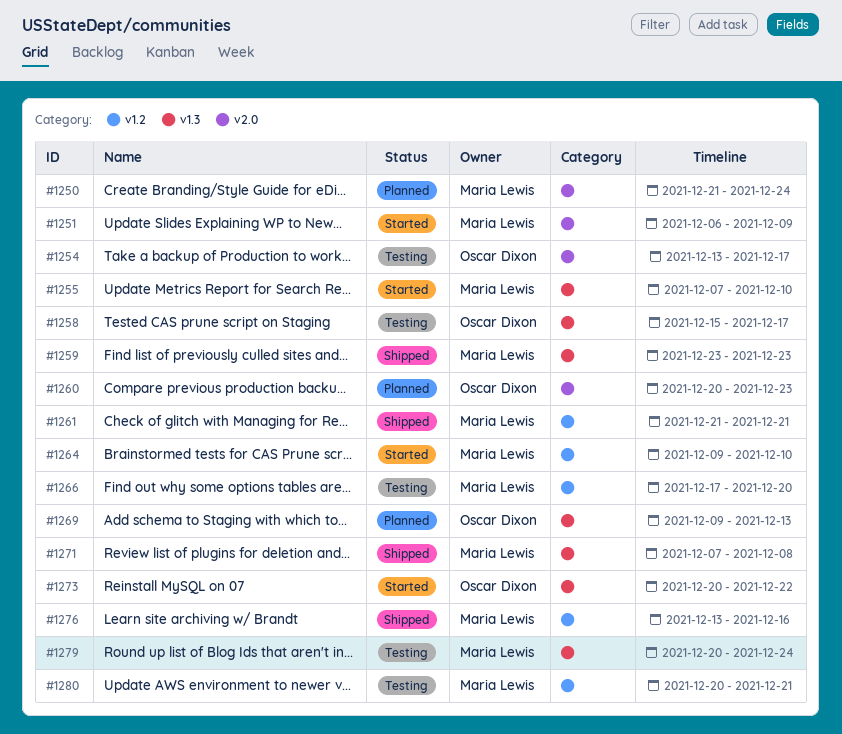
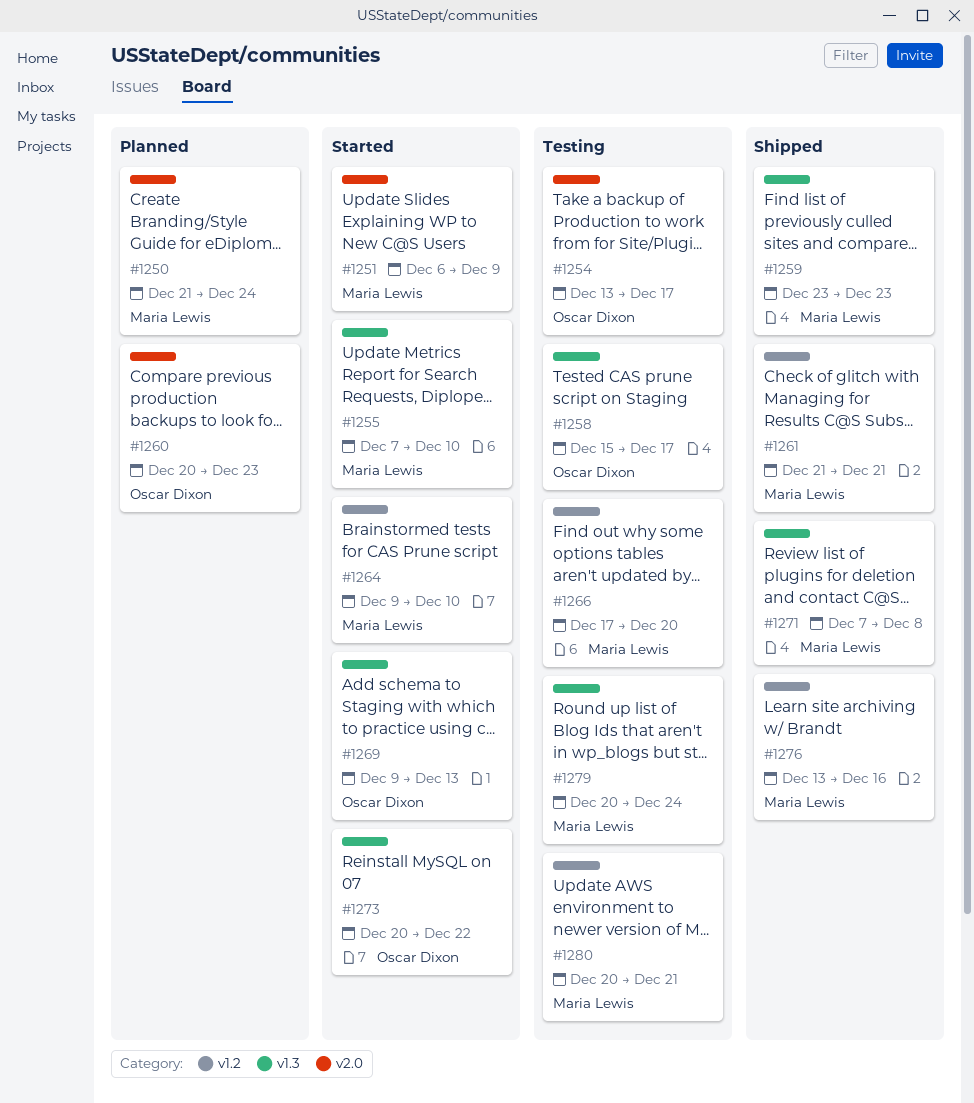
#1269, status: Planned -> Started

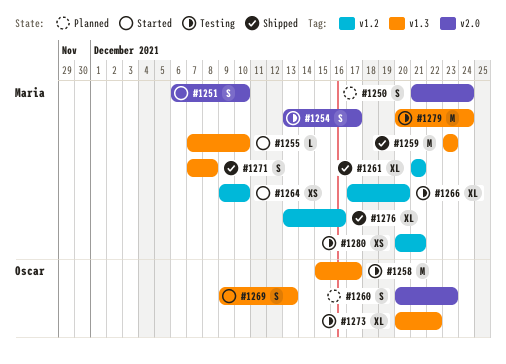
#1251, due: Dec 9 -> Dec 10
#1254, owner: Oscar Dixon -> Maria Lewis
#1273, status: Started -> Testing

